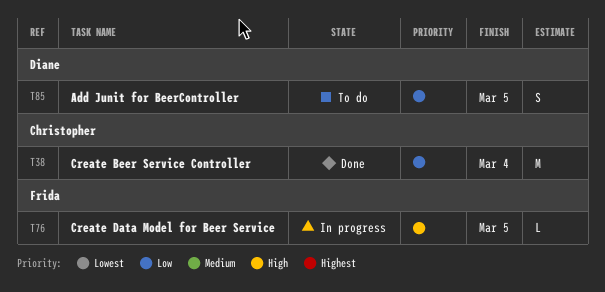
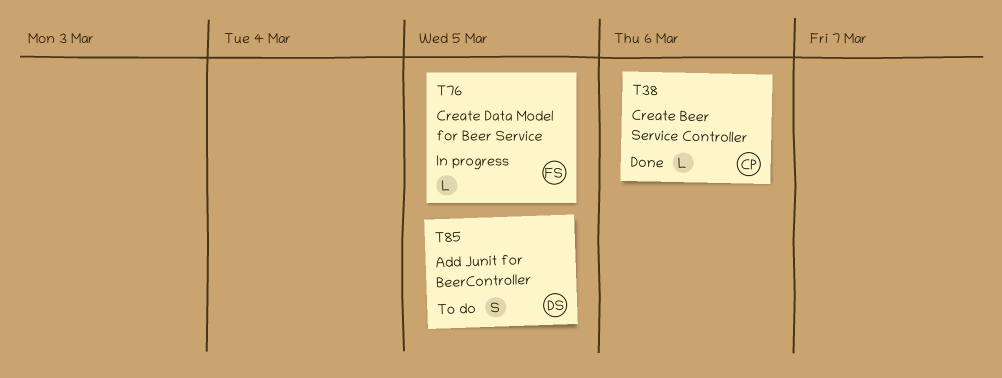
T38, estimate: M -> L
T38, due: Mar 4 -> Mar 6

